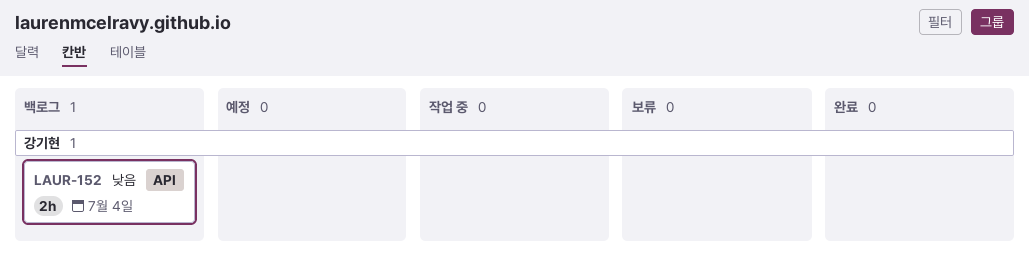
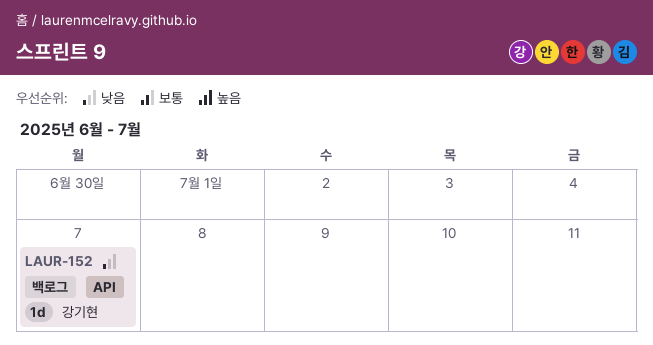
LAUR-152, estimate: 2h -> 1d
LAUR-152, due: Jul 4 -> Jul 7

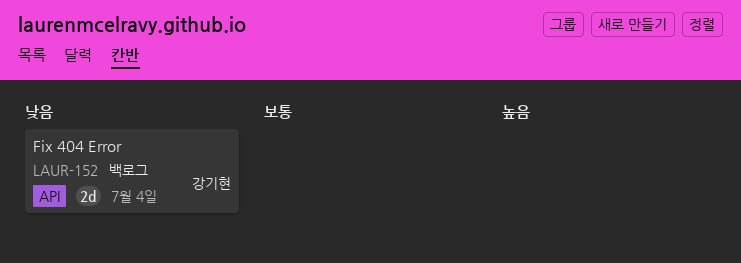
LAUR-152, estimate: 1d -> 2d
LAUR-152, due: Jul 7 -> Jul 4

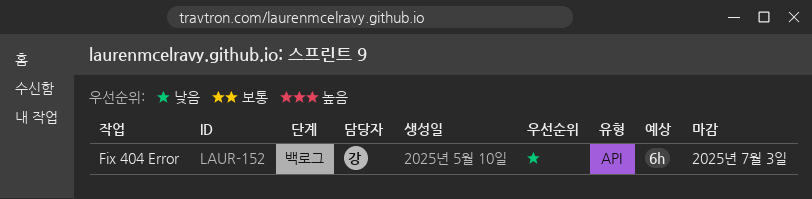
LAUR-152, estimate: 2d -> 6h
LAUR-152, due: Jul 4 -> Jul 3

